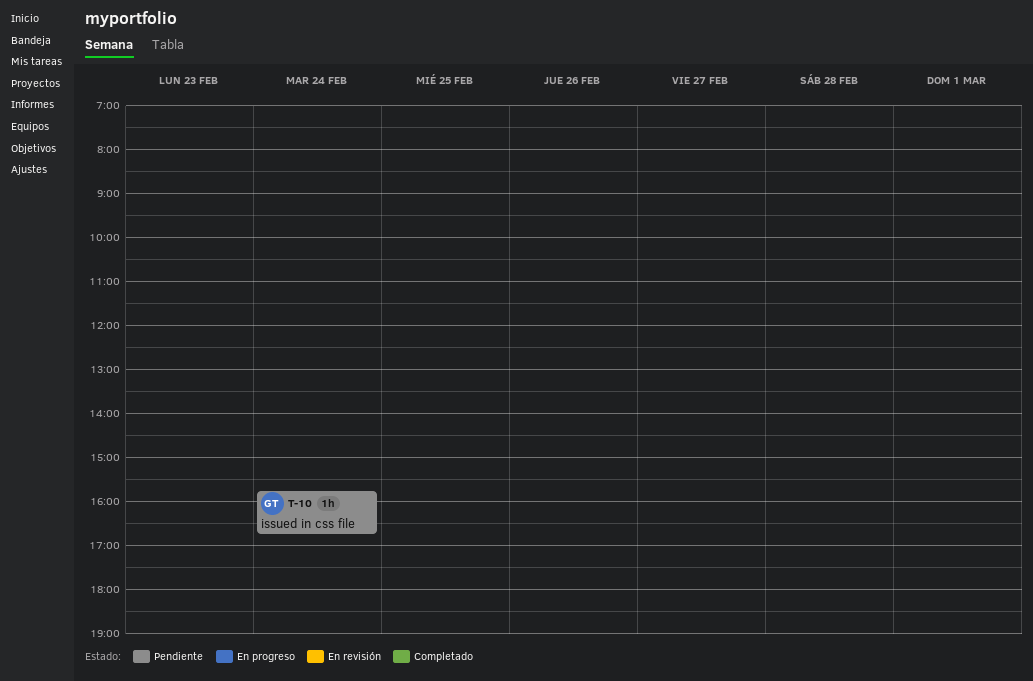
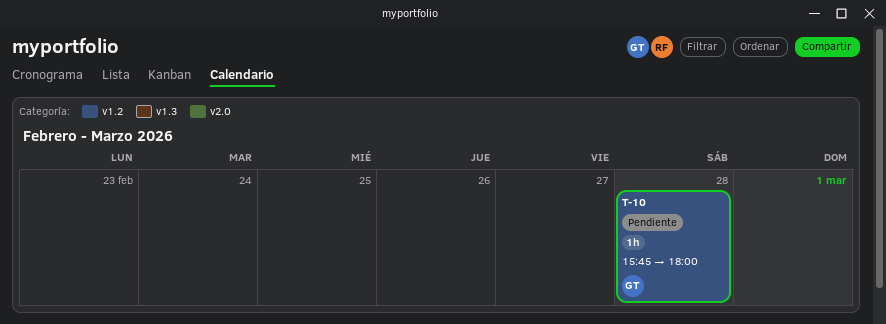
T-10, day: Feb 24 -> Feb 28
T-10, ends: 16:45 -> 18:00

